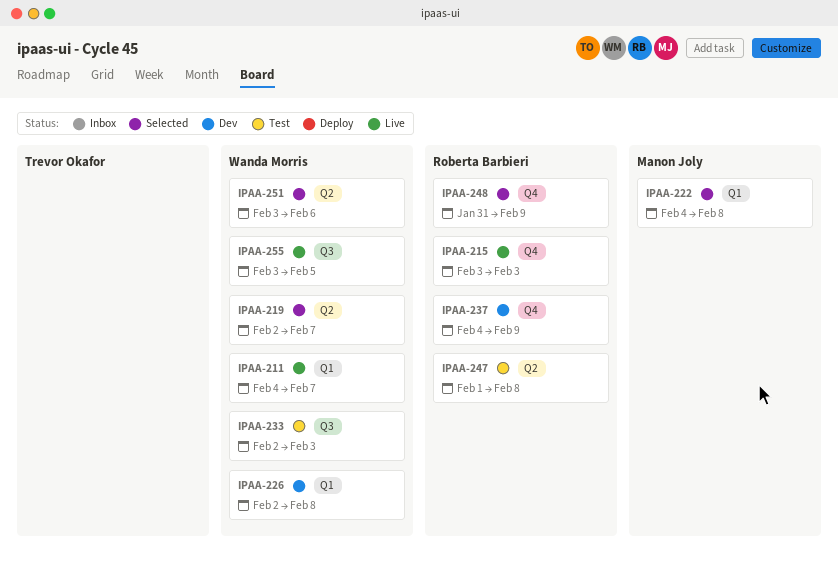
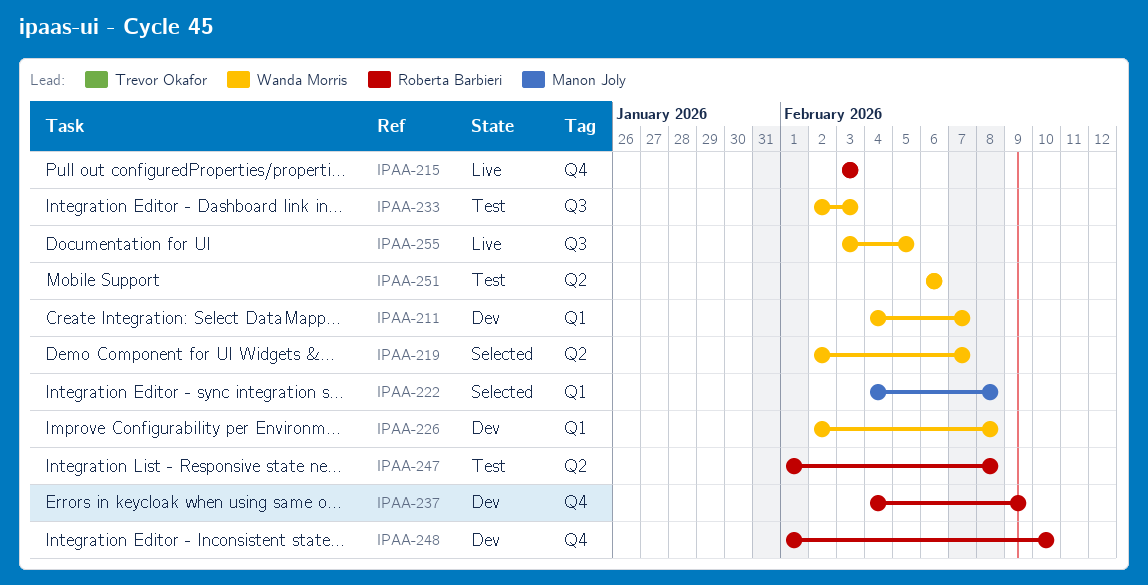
IPAA-211, status: Live -> Dev
IPAA-248, status: Selected -> Dev
IPAA-248, start: Jan 31 -> Feb 1
IPAA-248, due: Feb 9 -> Feb 10
IPAA-251, status: Selected -> Test
IPAA-251, start: Feb 3 -> Feb 6

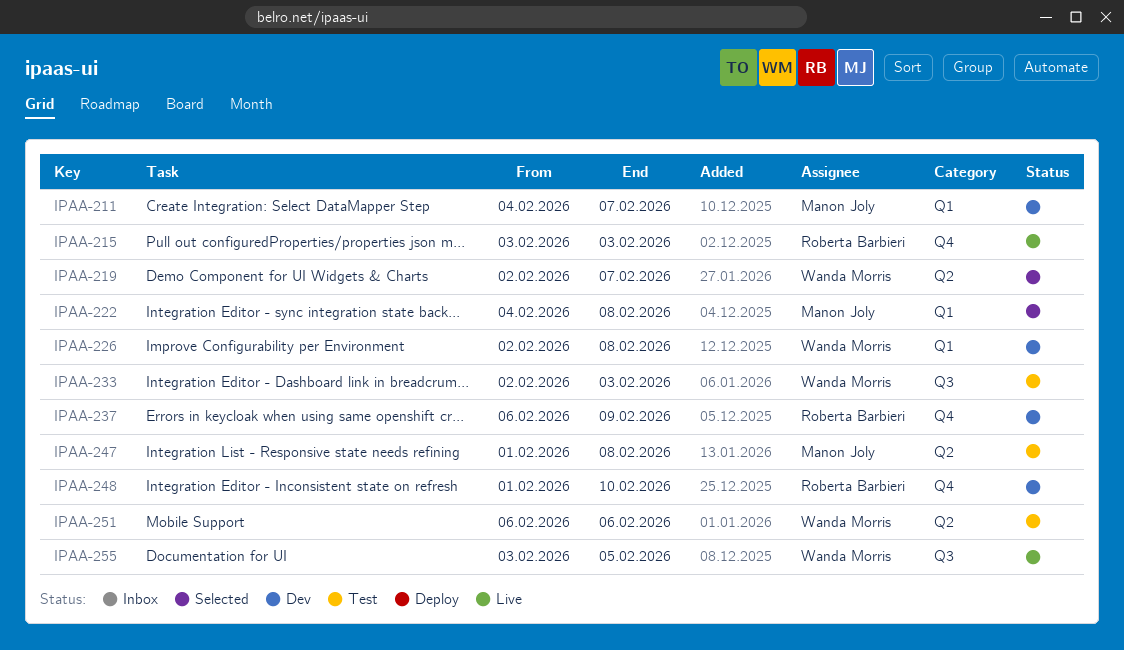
IPAA-211, owner: Wanda Morris -> Manon Joly
IPAA-237, start: Feb 4 -> Feb 6
IPAA-247, owner: Roberta Barbieri -> Manon Joly

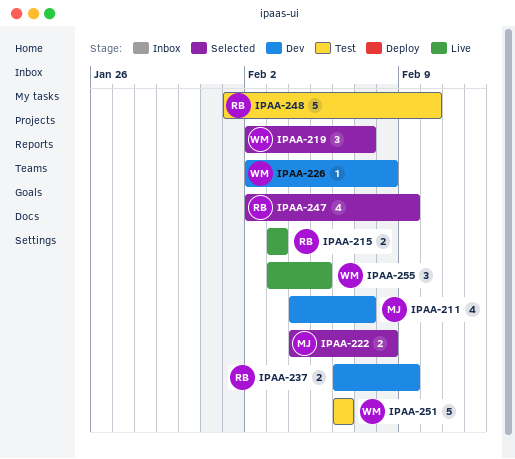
IPAA-233: present -> none
IPAA-247, status: Test -> Selected
IPAA-247, owner: Manon Joly -> Roberta Barbieri
IPAA-247, start: Feb 1 -> Feb 2
IPAA-247, due: Feb 8 -> Feb 9
IPAA-248, status: Dev -> Test

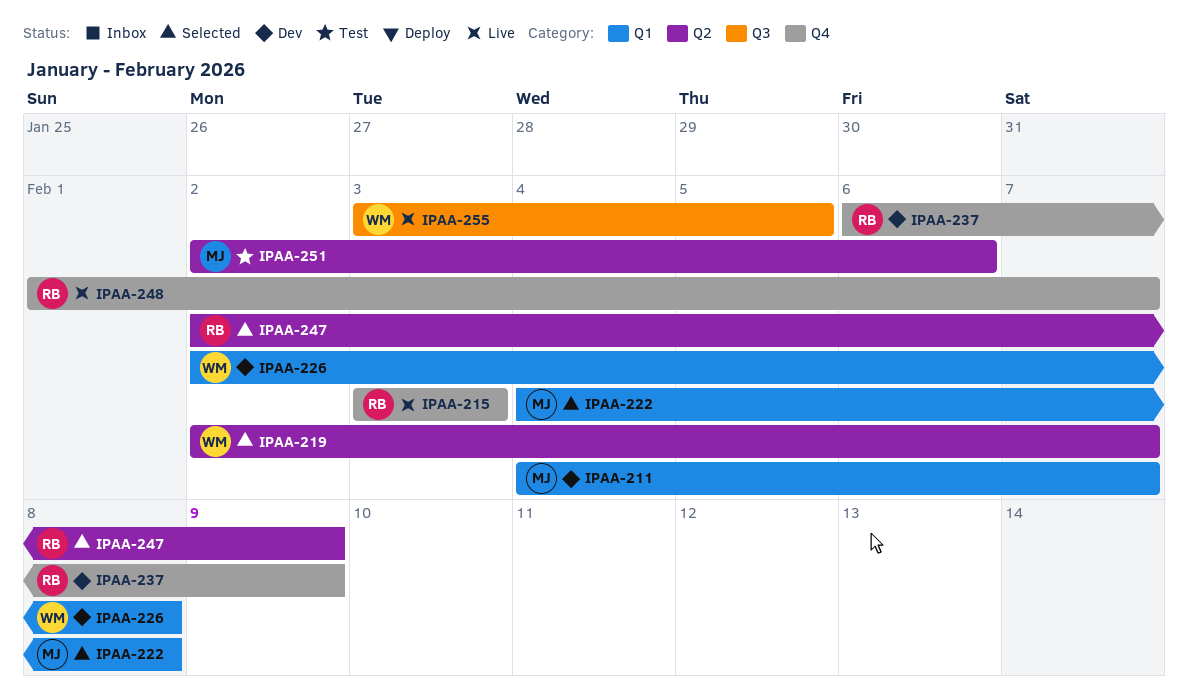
IPAA-248, status: Test -> Live
IPAA-248, due: Feb 10 -> Feb 7
IPAA-251, owner: WM -> MJ
IPAA-251, start: Feb 6 -> Feb 2

